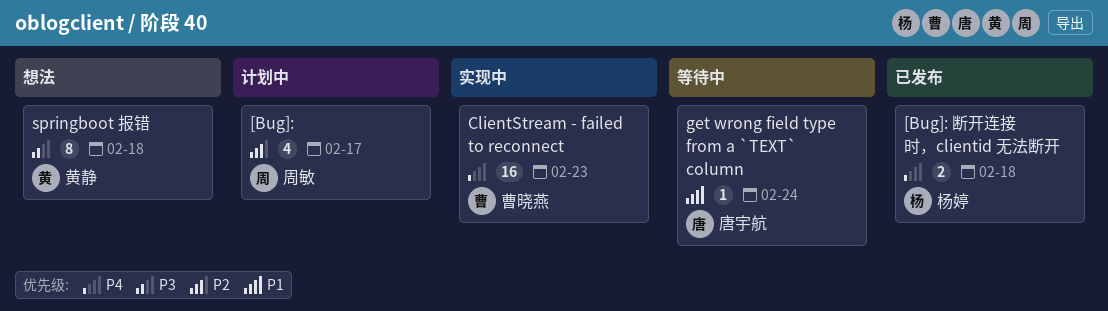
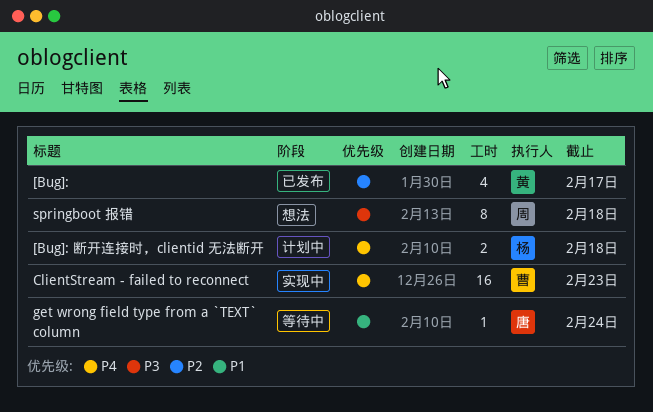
[Bug]:, status: 计划中 -> 已发布
[Bug]:, owner: 周敏 -> 黄静
[Bug]: 断开连接时，clientid 无法断开, status: 已发布 -> 计划中
springboot 报错, owner: 黄静 -> 周敏

